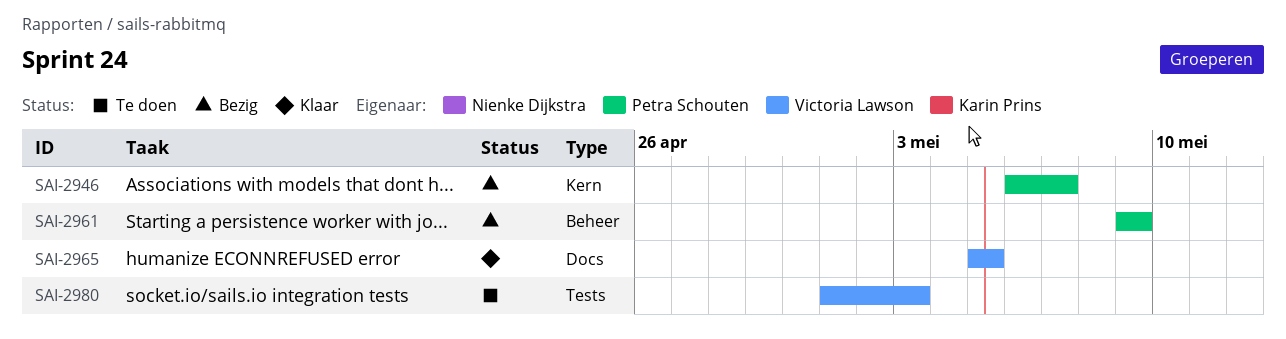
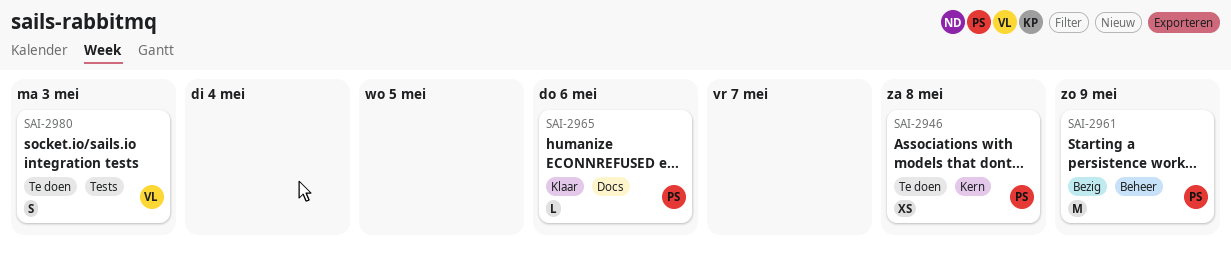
SAI-2946, status: Bezig -> Te doen
SAI-2946, due: May 7 -> May 8
SAI-2965, owner: Victoria Lawson -> Petra Schouten
SAI-2965, due: May 5 -> May 6

